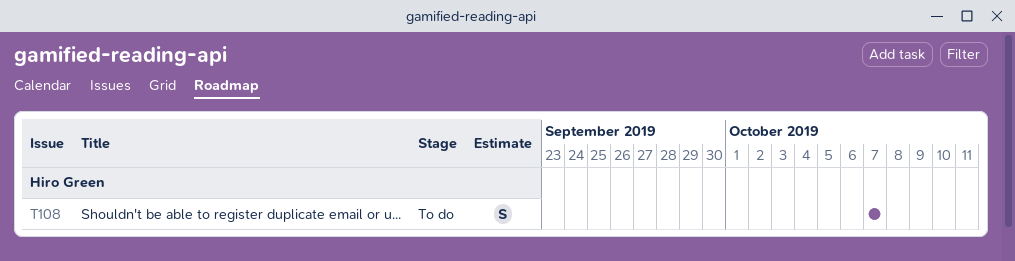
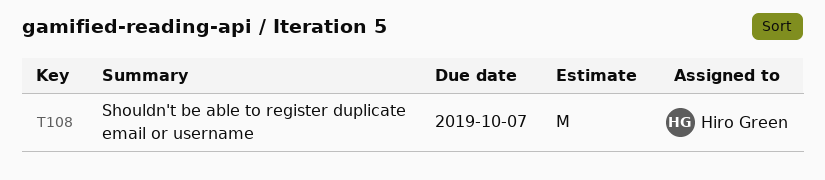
T108, estimate: S -> M

